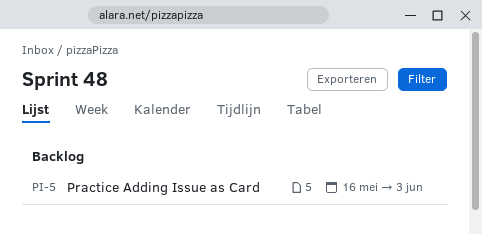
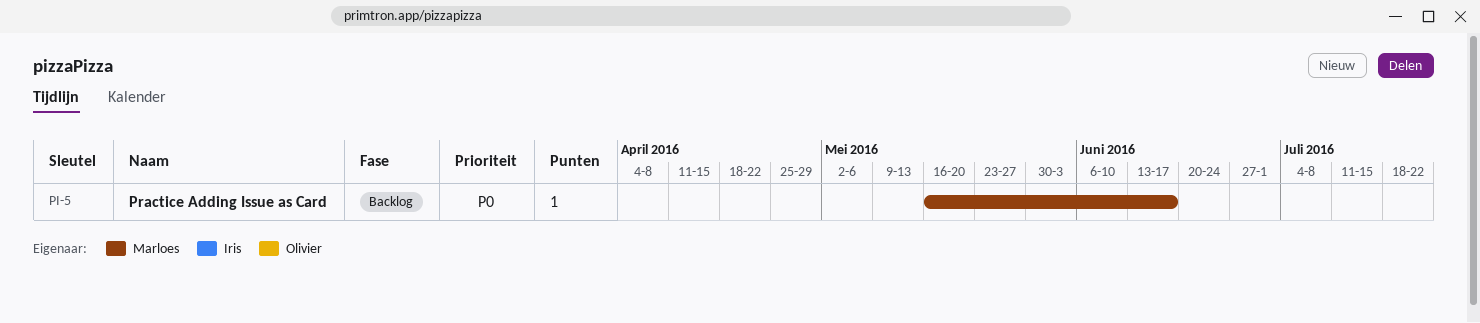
PI-5, due: Jun 3 -> Jun 17

